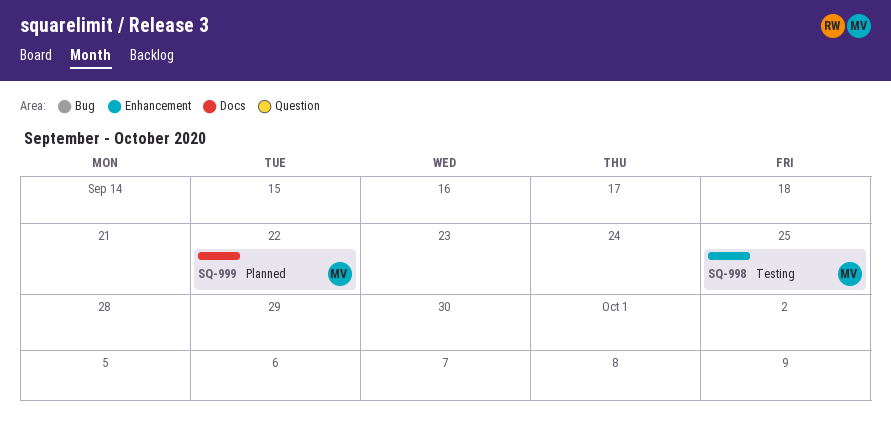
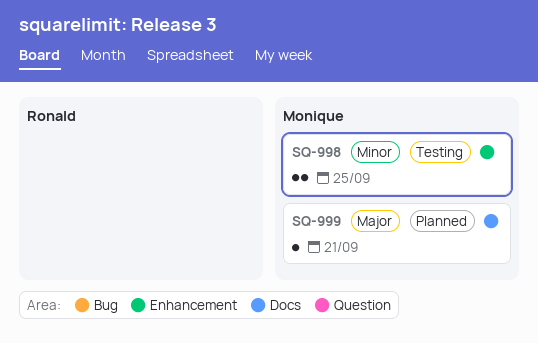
SQ-999, due: Sep 22 -> Sep 21

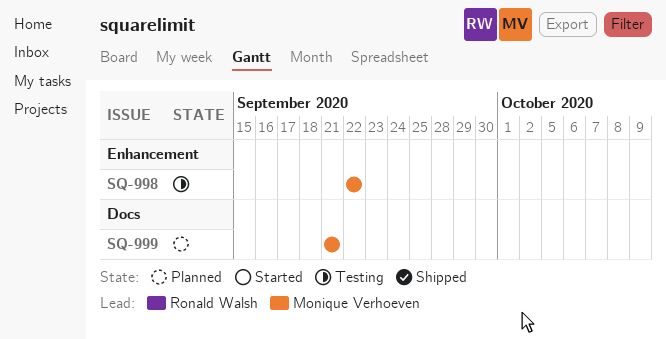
SQ-998, due: Sep 25 -> Sep 22

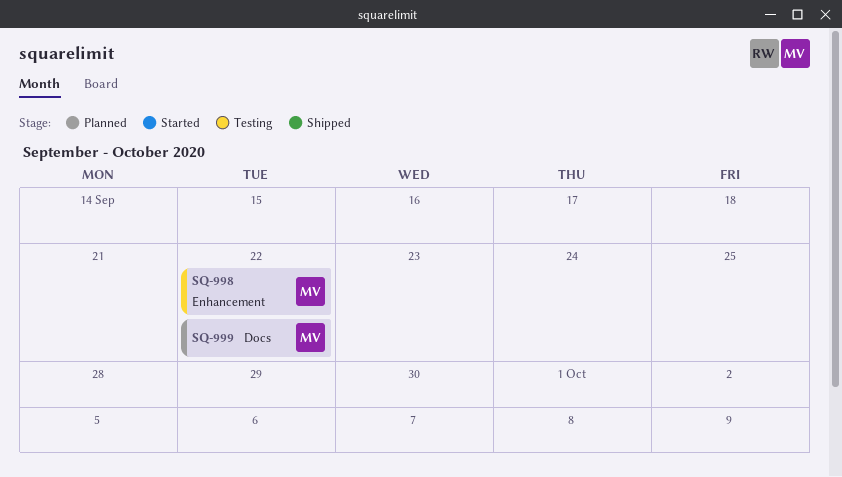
SQ-999, due: Sep 21 -> Sep 22

